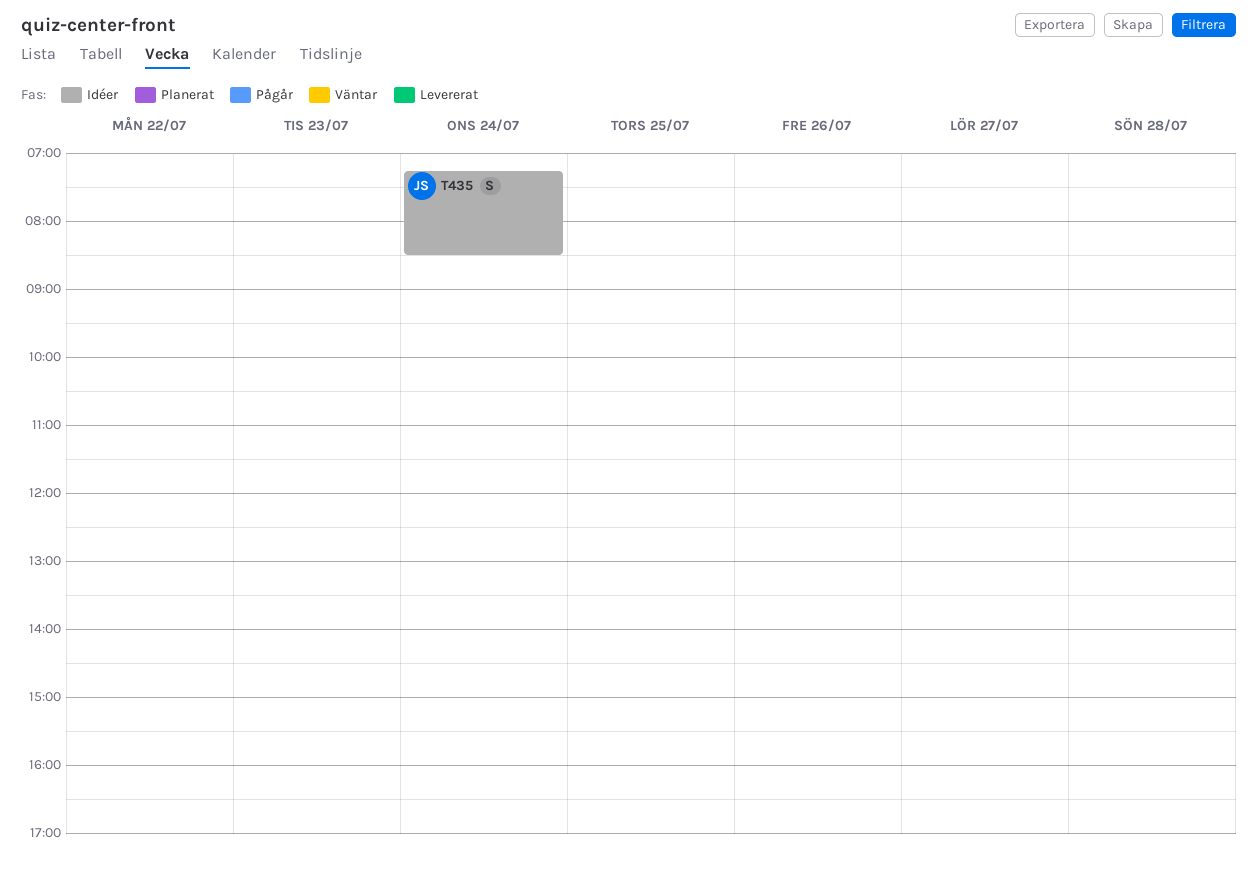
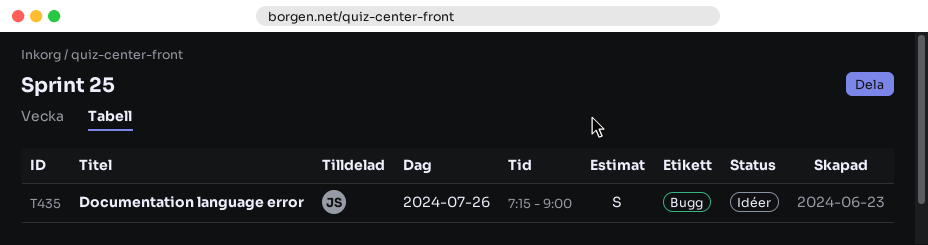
T435, day: Jul 24 -> Jul 26
T435, ends: 08:30 -> 09:00

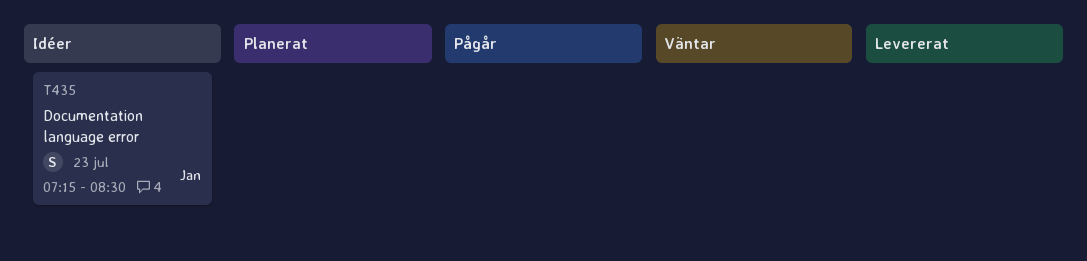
T435, day: Jul 26 -> Jul 23
T435, ends: 09:00 -> 08:30

